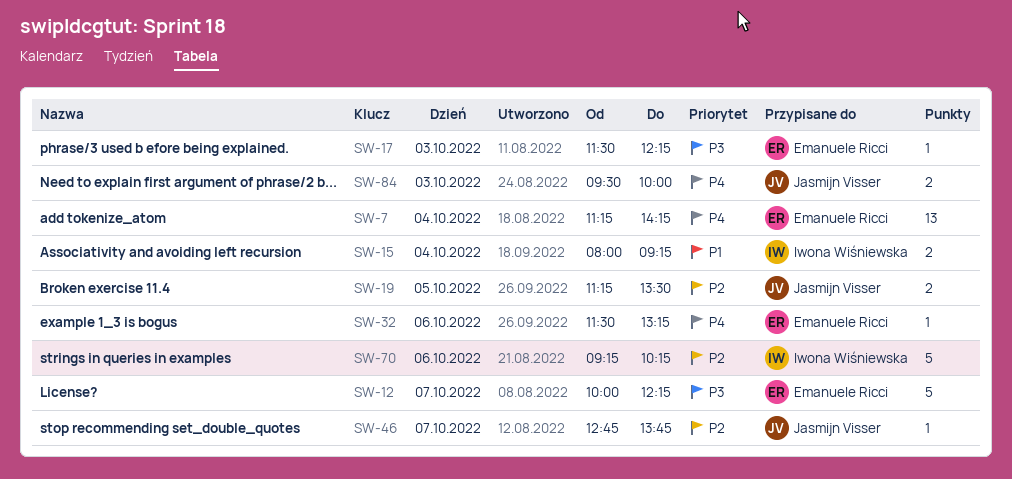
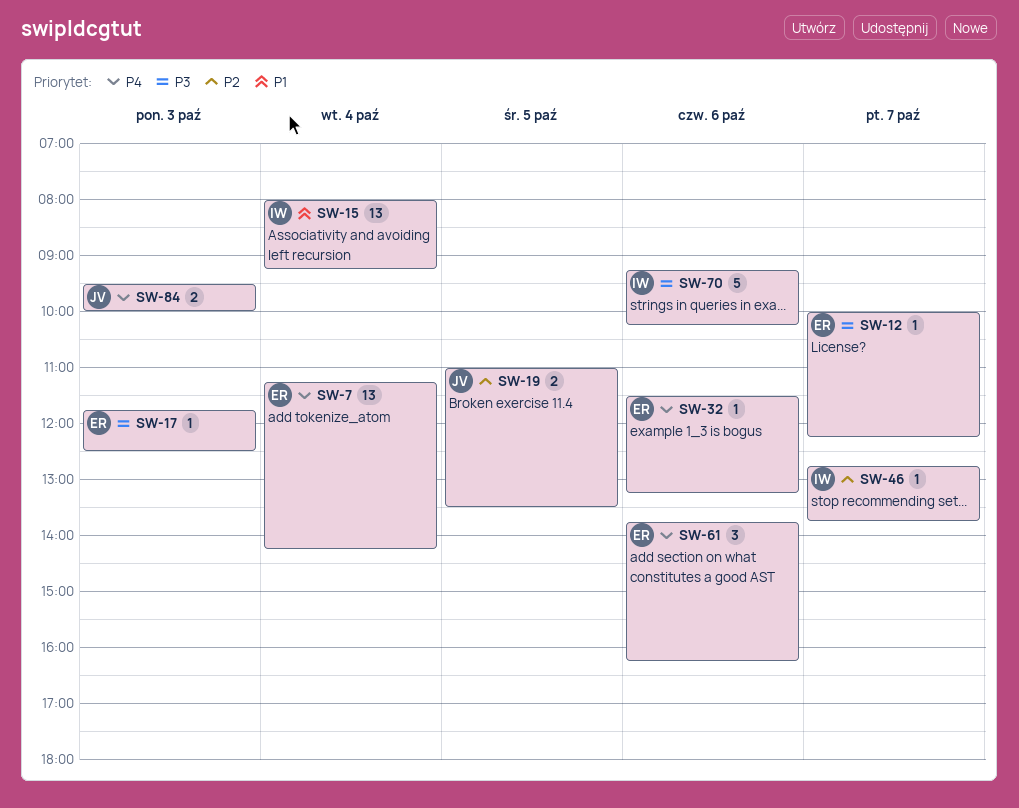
SW-12, estimate: 5 -> 1
SW-15, estimate: 2 -> 13
SW-17, begins: 11:30 -> 11:45
SW-17, ends: 12:15 -> 12:30
SW-19, begins: 11:15 -> 11:00
SW-46, owner: Jasmijn Visser -> Iwona Wiśniewska
SW-61: none -> present
SW-70, priority: P2 -> P3

